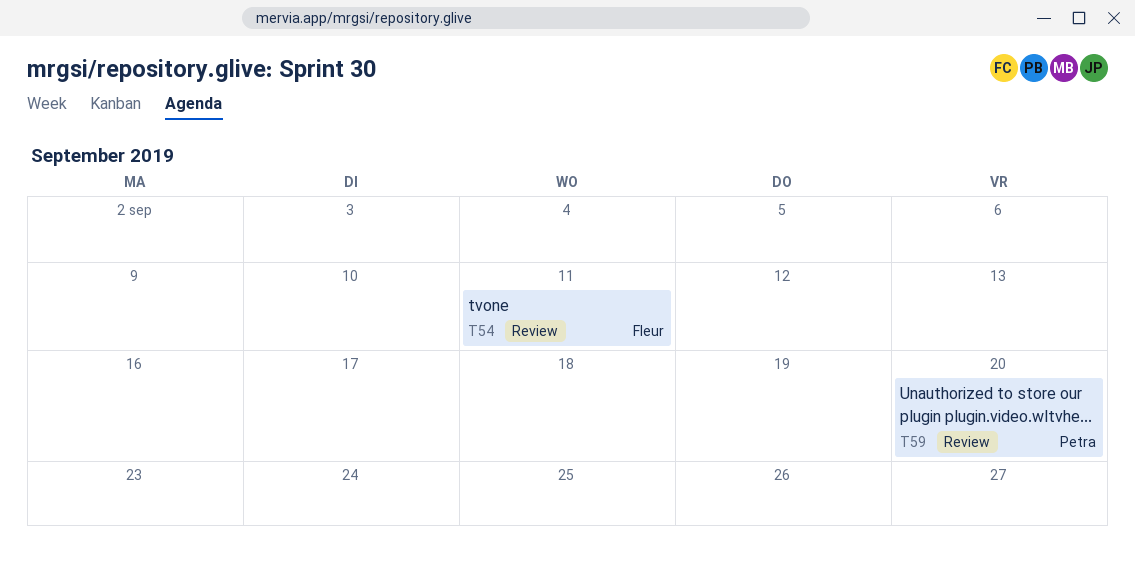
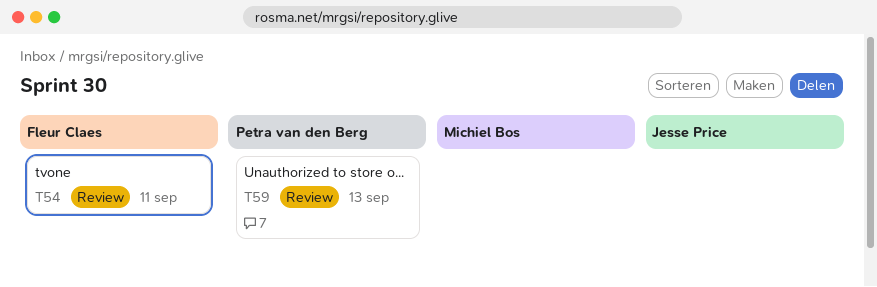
T59, due: Sep 20 -> Sep 13

